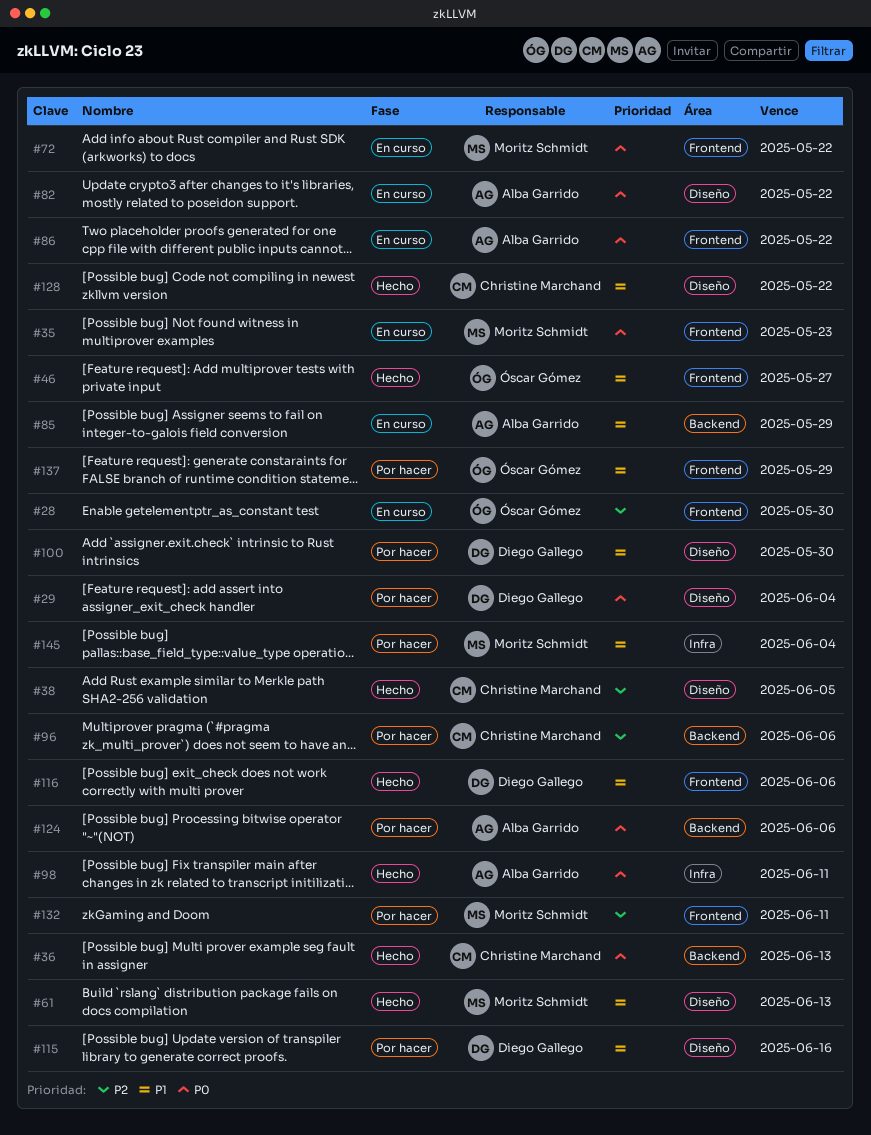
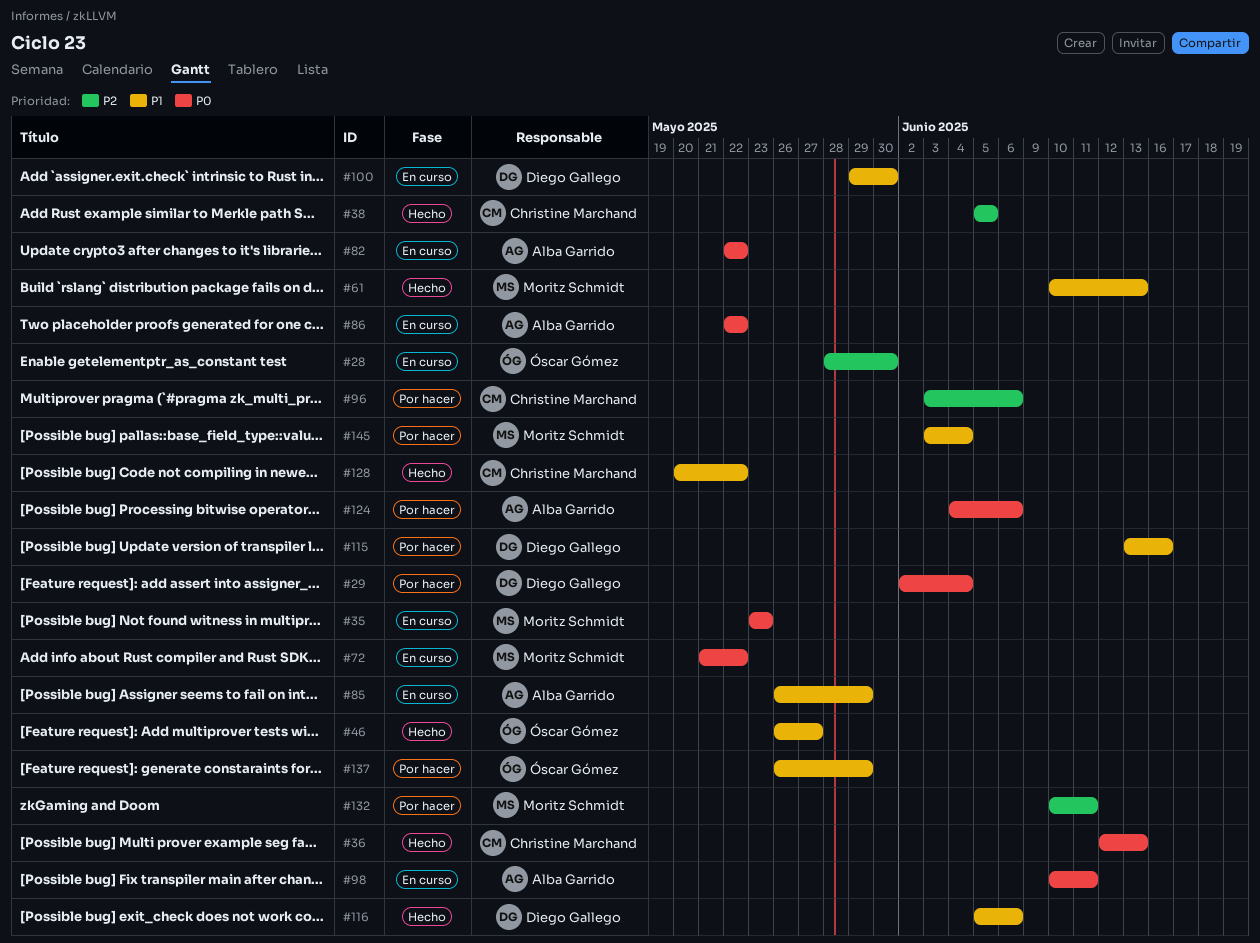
#98, status: Hecho -> En curso
#100, status: Por hacer -> En curso

